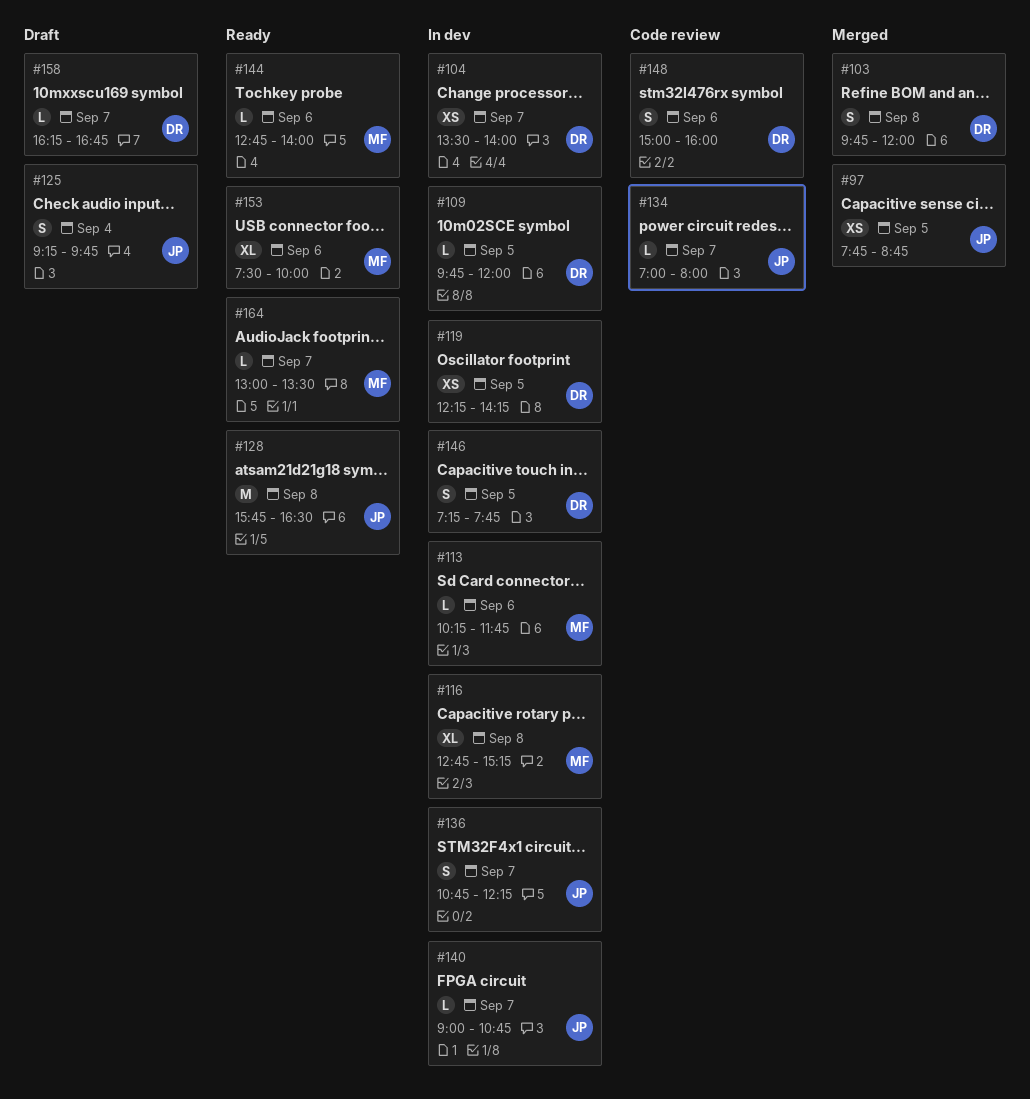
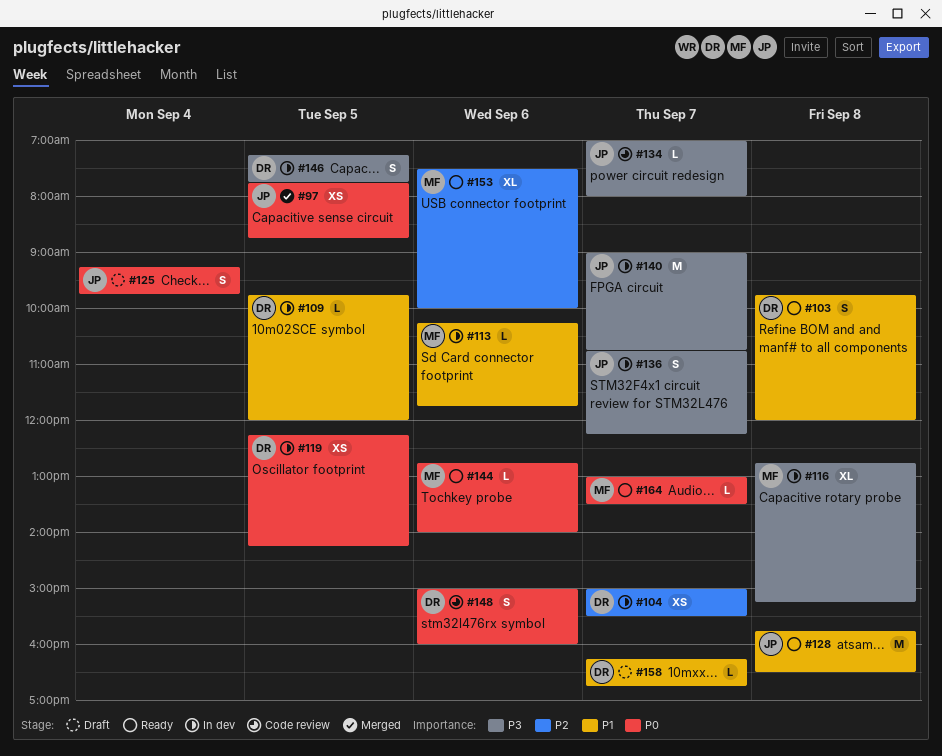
#103, status: Merged -> Ready
#104, begins: 13:30 -> 15:00
#104, ends: 14:00 -> 15:30
#140, estimate: L -> M

